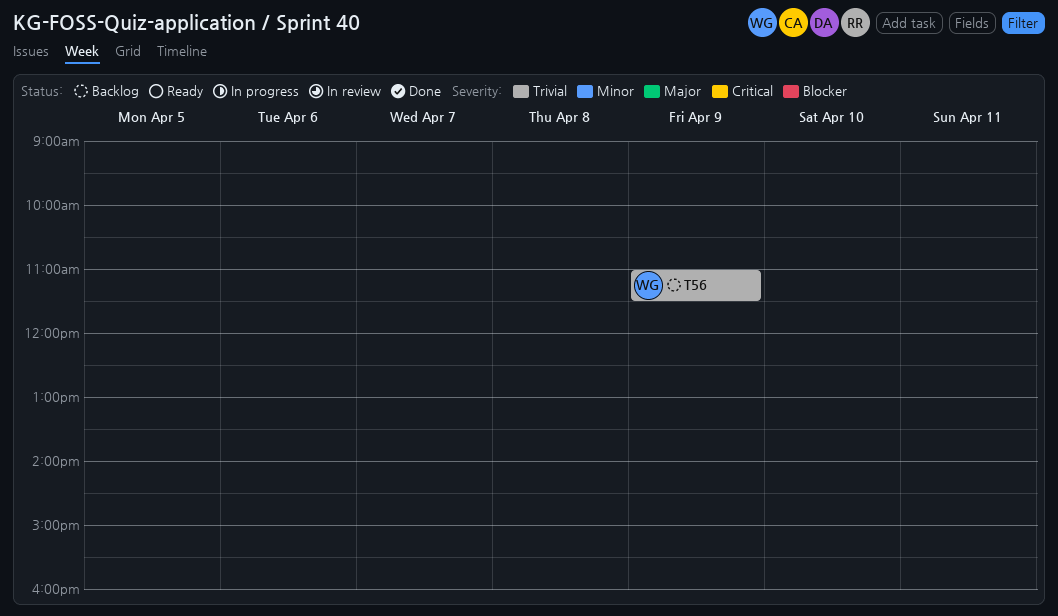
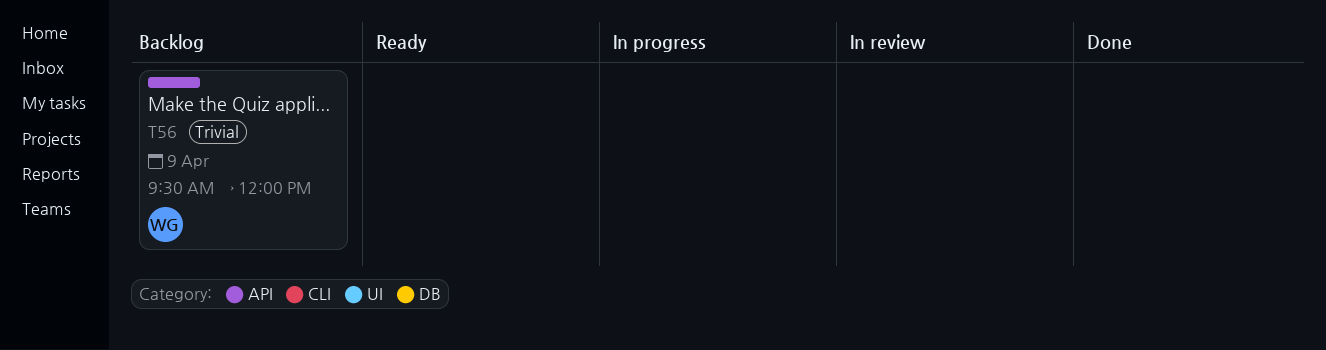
T56, begins: 11:00 -> 09:30
T56, ends: 11:30 -> 12:00

